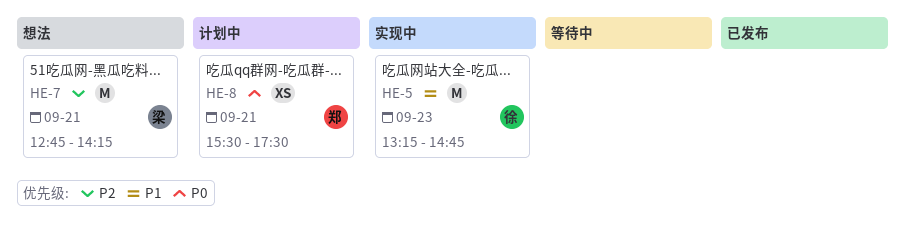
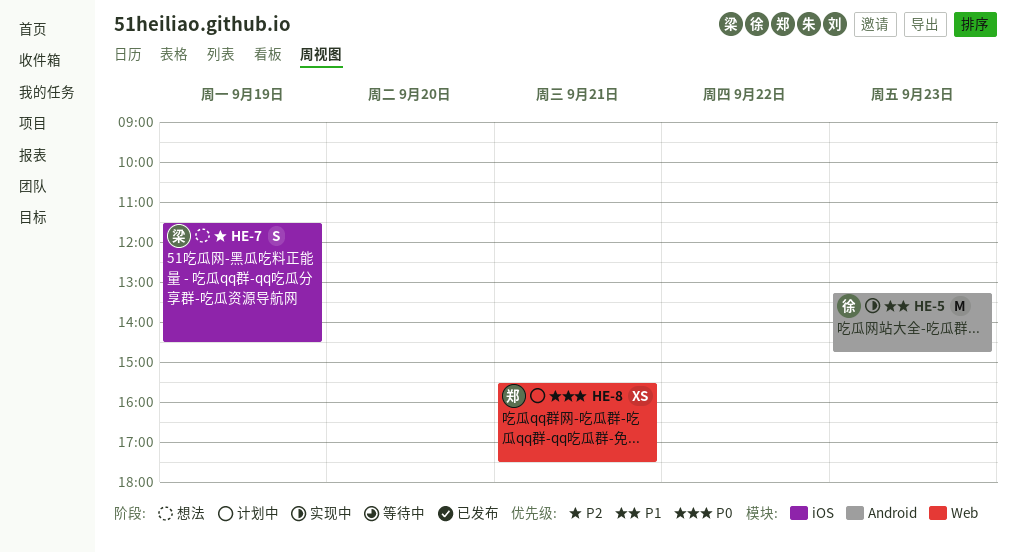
HE-7, estimate: M -> S
HE-7, day: Sep 21 -> Sep 19
HE-7, begins: 12:45 -> 11:30
HE-7, ends: 14:15 -> 14:30

